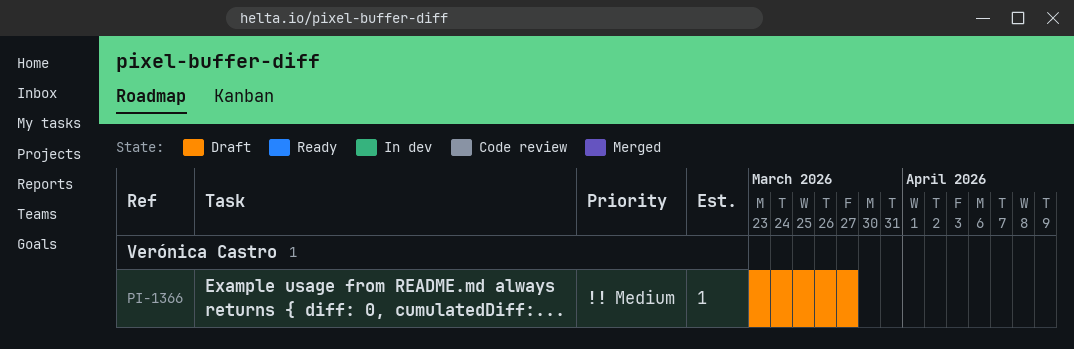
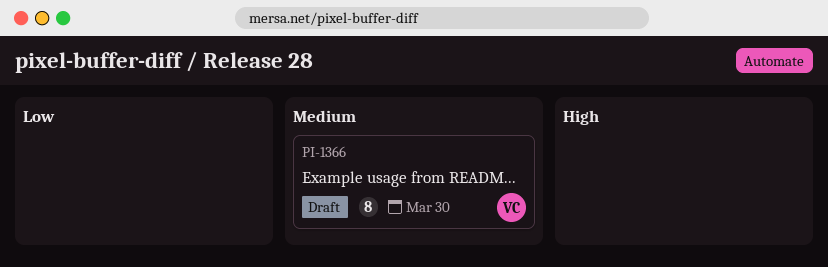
PI-1366, estimate: 1 -> 8
PI-1366, due: Mar 27 -> Mar 30

